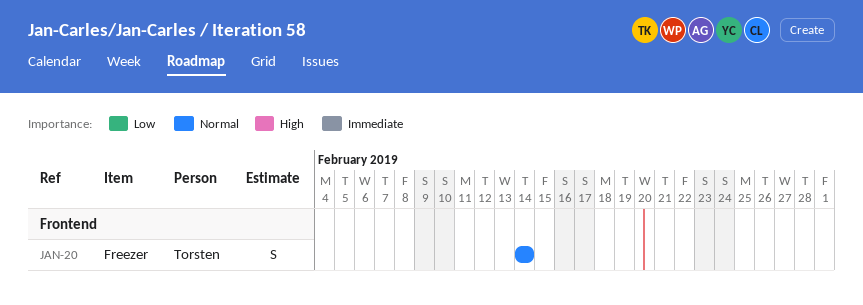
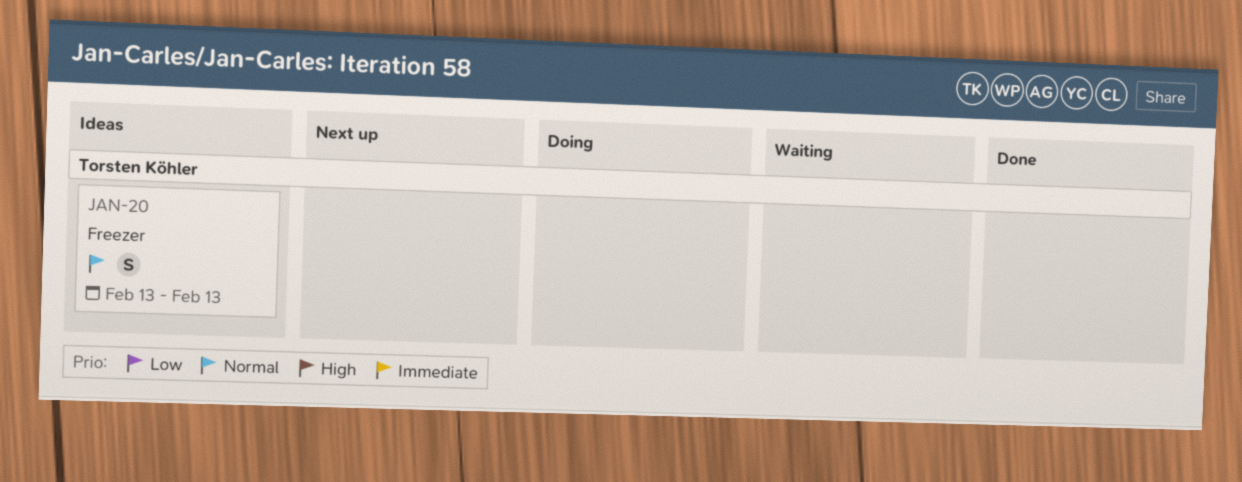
JAN-20, start: Feb 14 -> Feb 13
JAN-20, due: Feb 14 -> Feb 13

